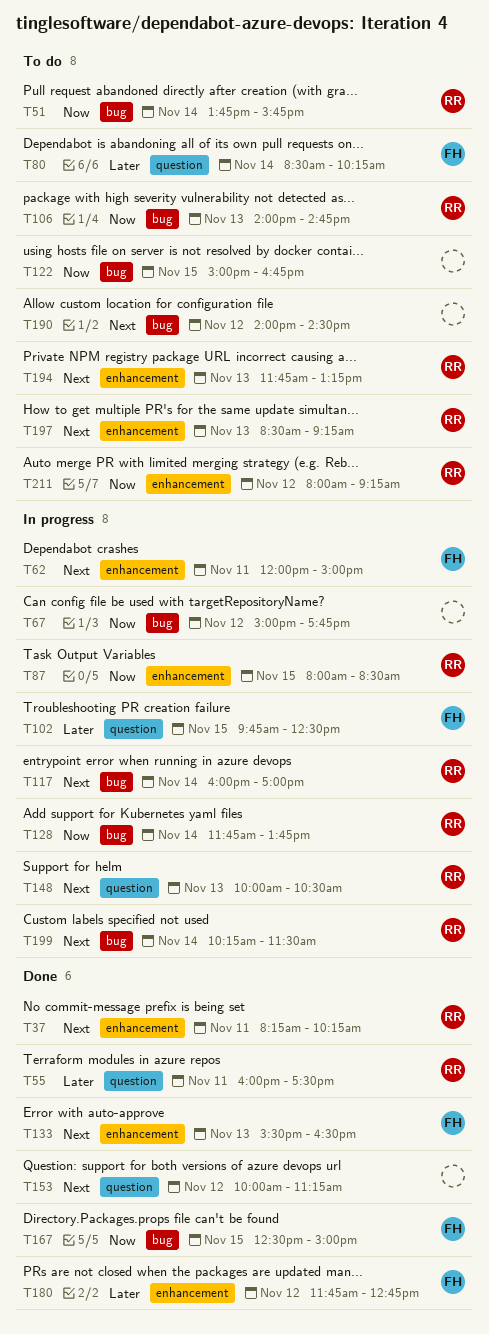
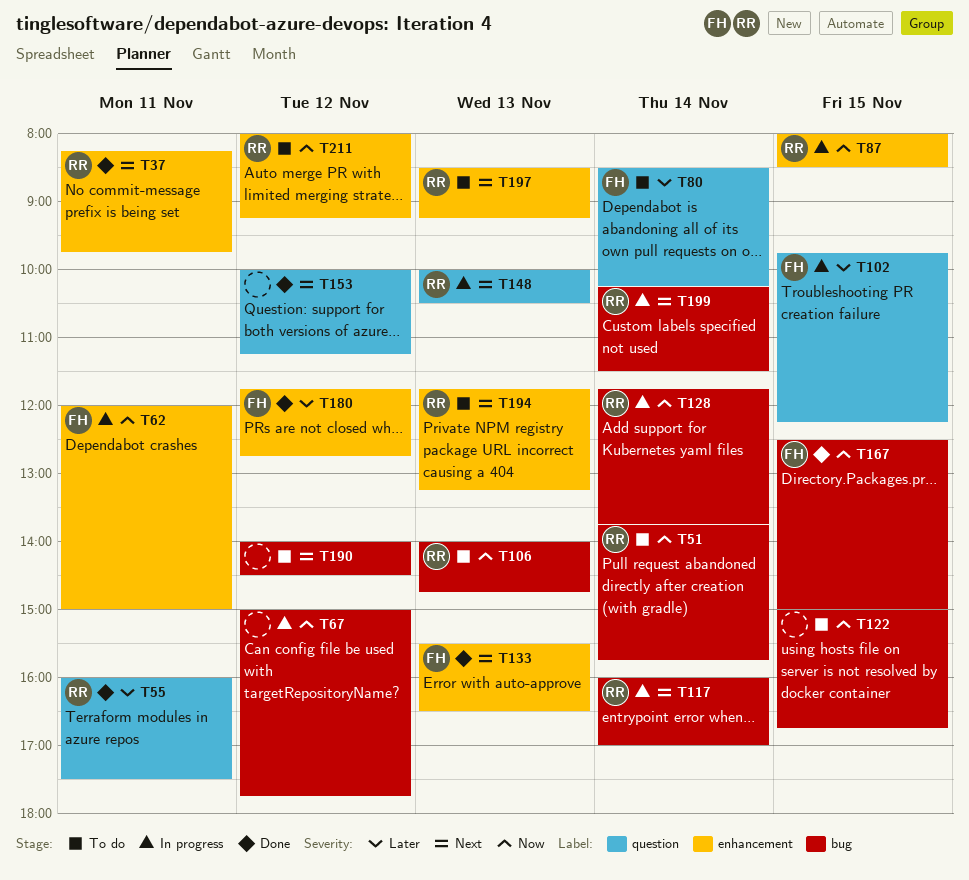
T37, ends: 10:15 -> 09:45
T62, priority: Next -> Now
T102, ends: 12:30 -> 12:15

